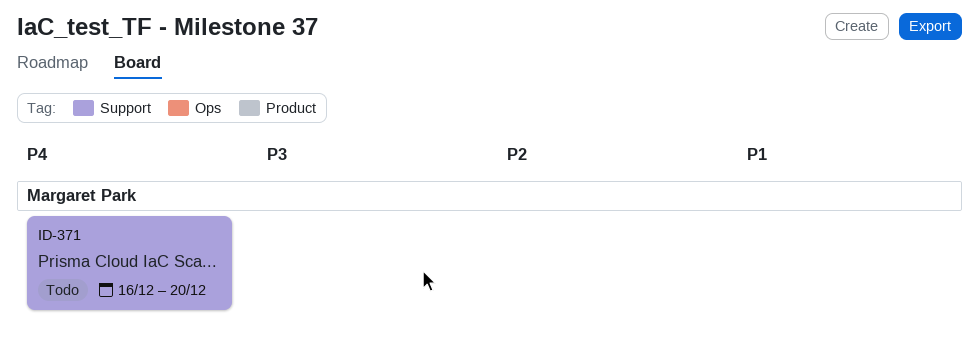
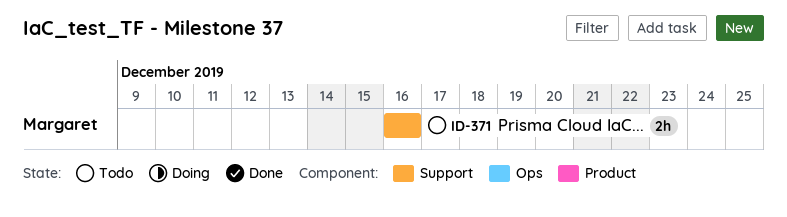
ID-371, due: Dec 20 -> Dec 16

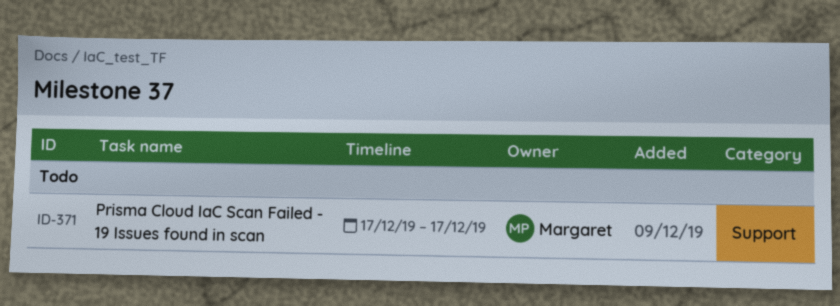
ID-371, start: Dec 16 -> Dec 17
ID-371, due: Dec 16 -> Dec 17

